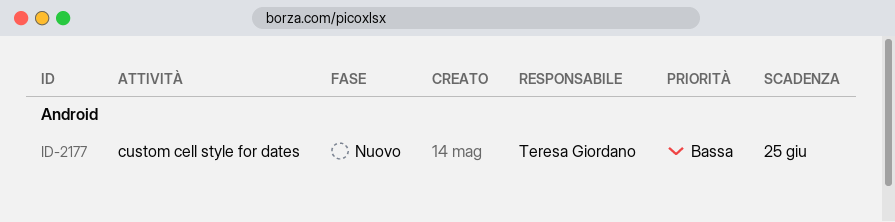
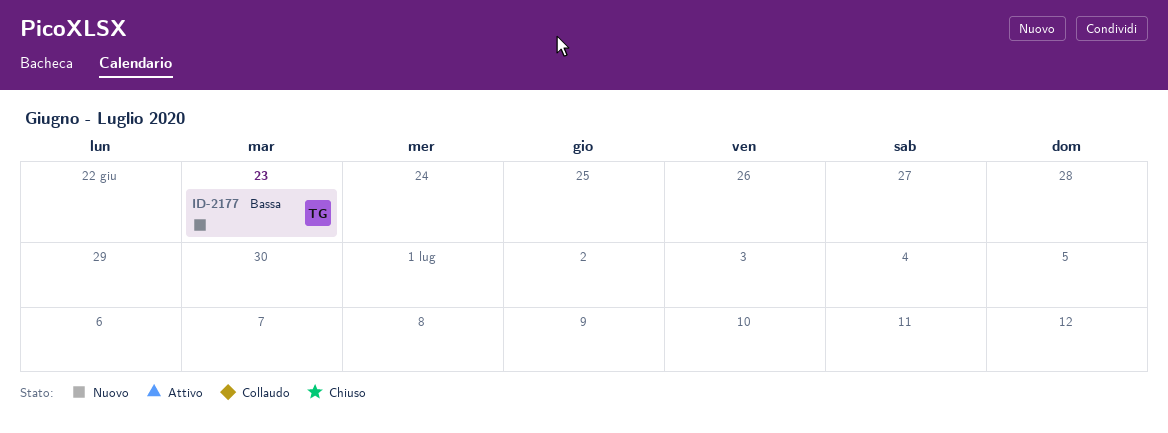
ID-2177, due: Jun 25 -> Jun 23

